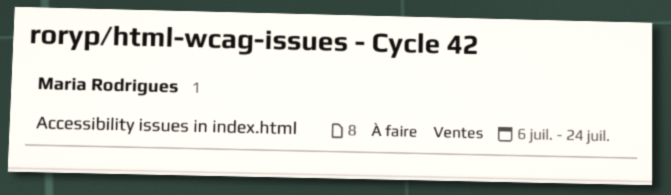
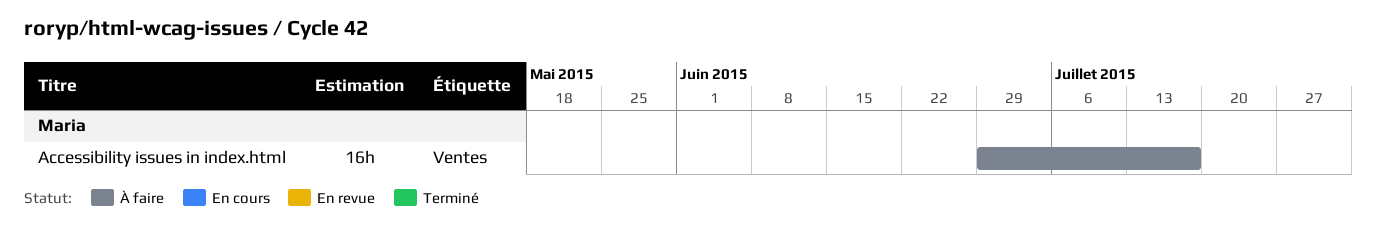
Accessibility issues in index.html, start: Jul 6 -> Jun 29
Accessibility issues in index.html, due: Jul 24 -> Jul 17

